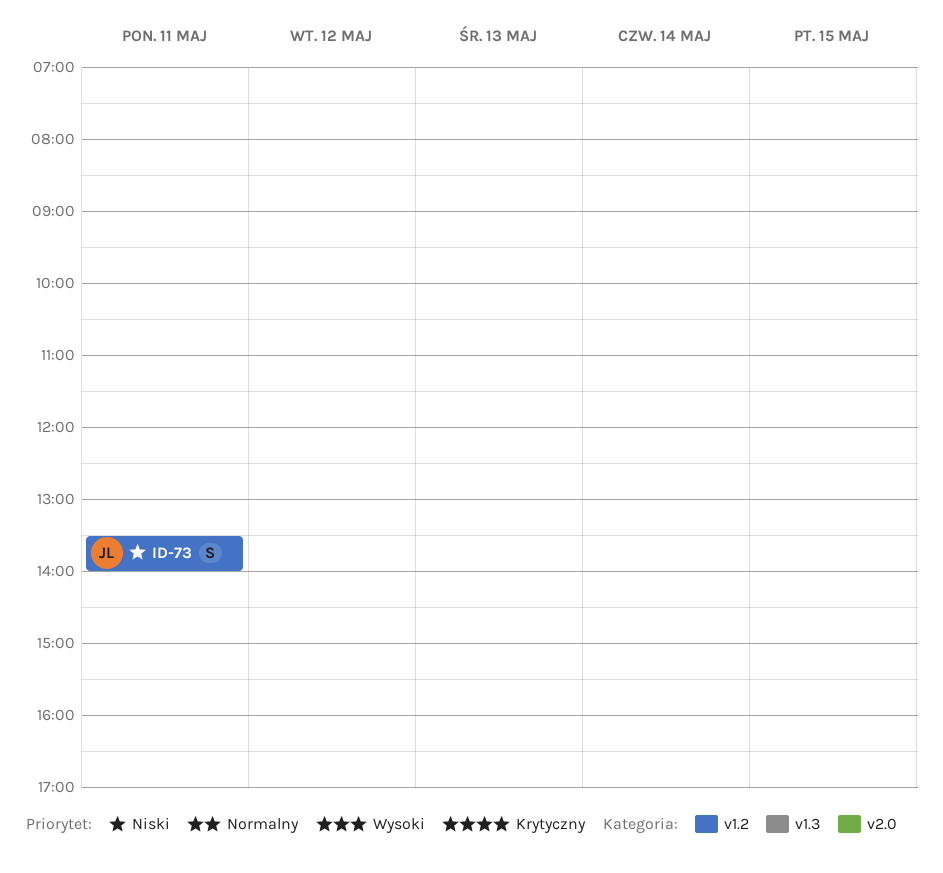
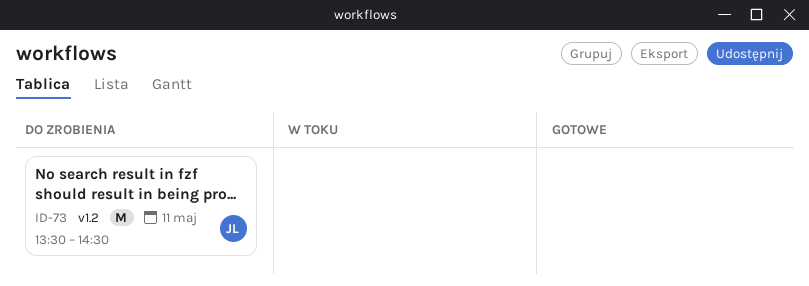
ID-73, estimate: S -> M
ID-73, ends: 14:00 -> 14:30

